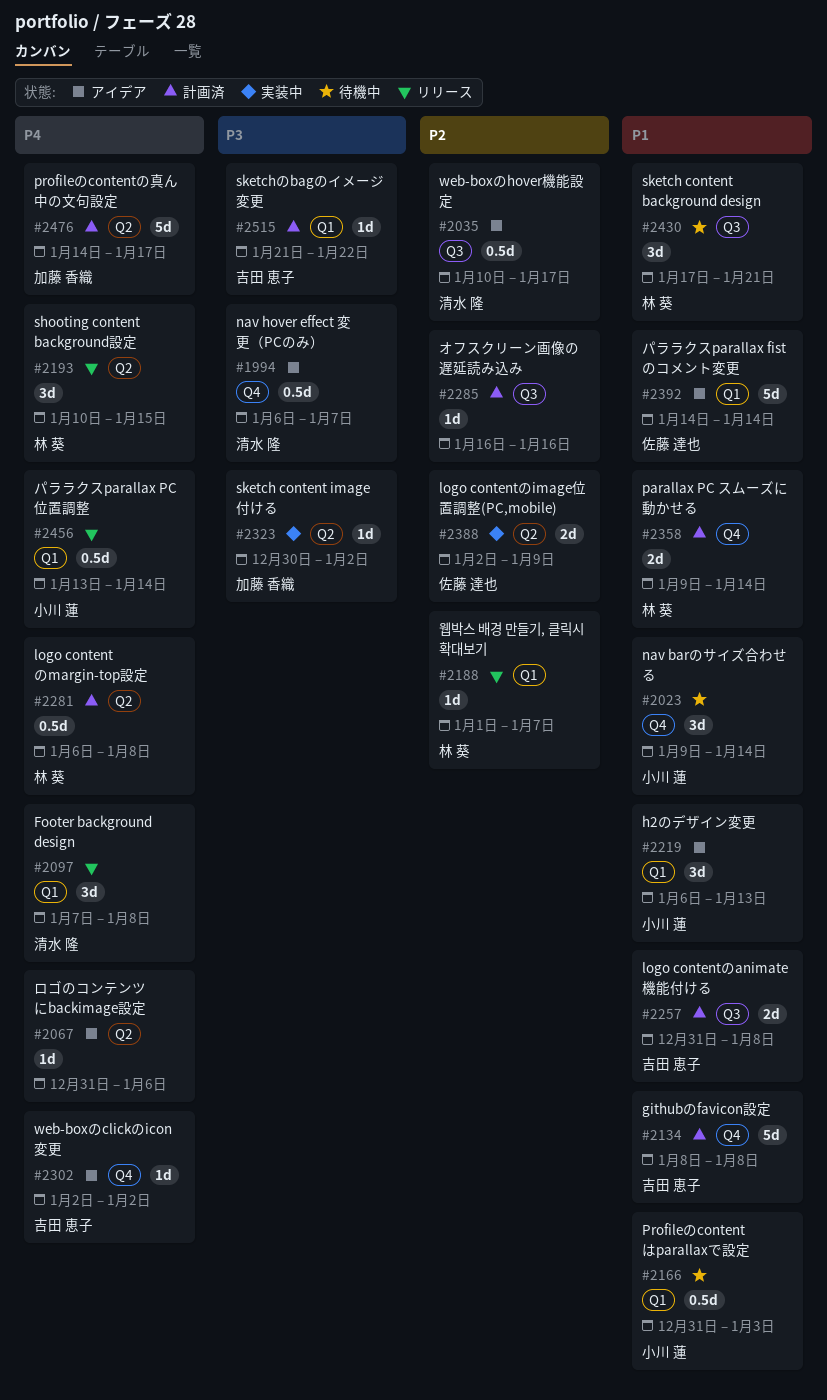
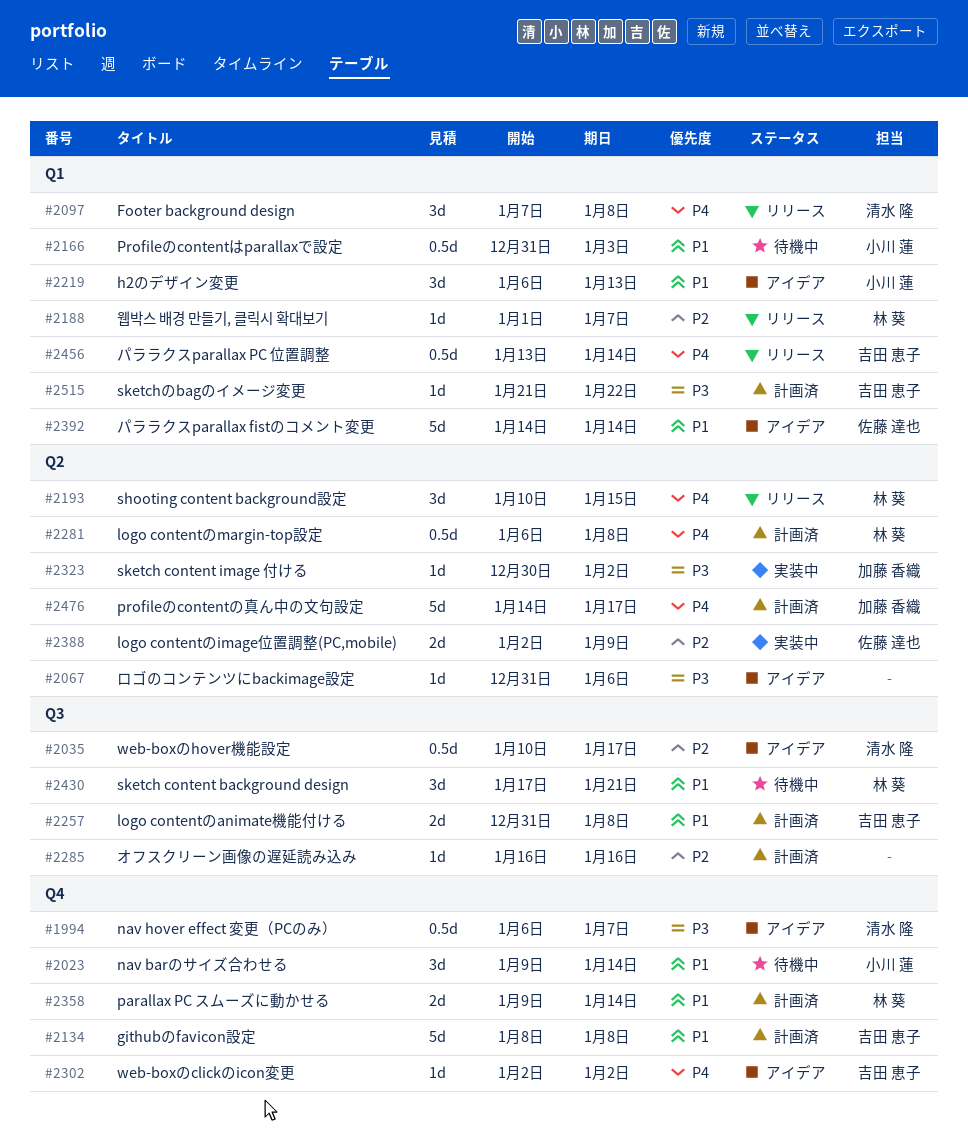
#2067, priority: P4 -> P3
#2456, owner: 小川 蓮 -> 吉田 恵子

